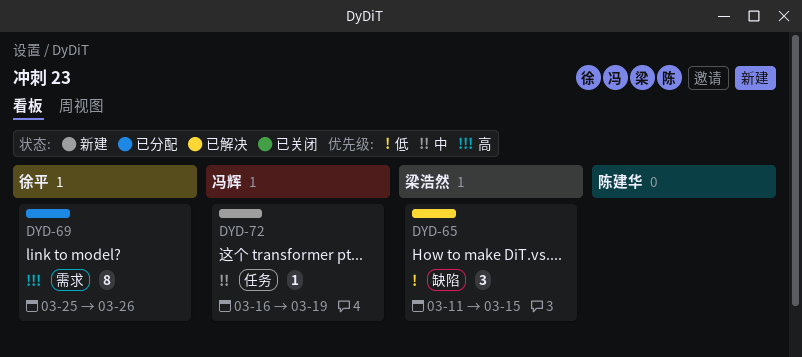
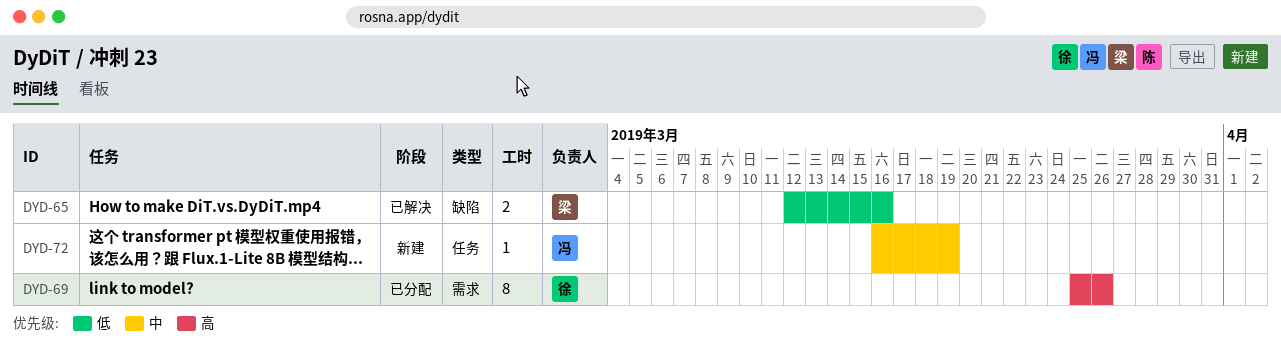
DYD-65, estimate: 3 -> 2
DYD-65, start: Mar 11 -> Mar 12
DYD-65, due: Mar 15 -> Mar 16

